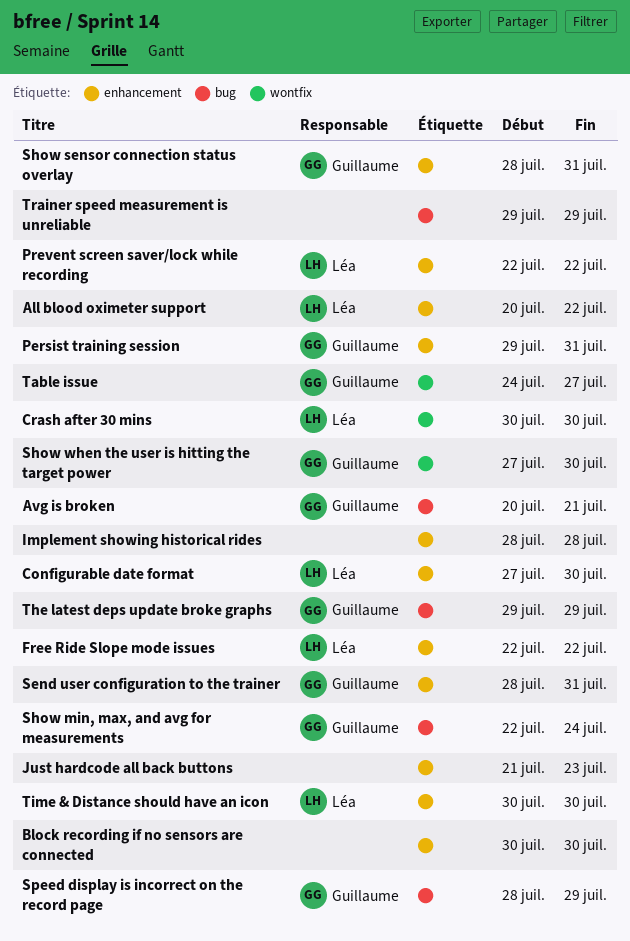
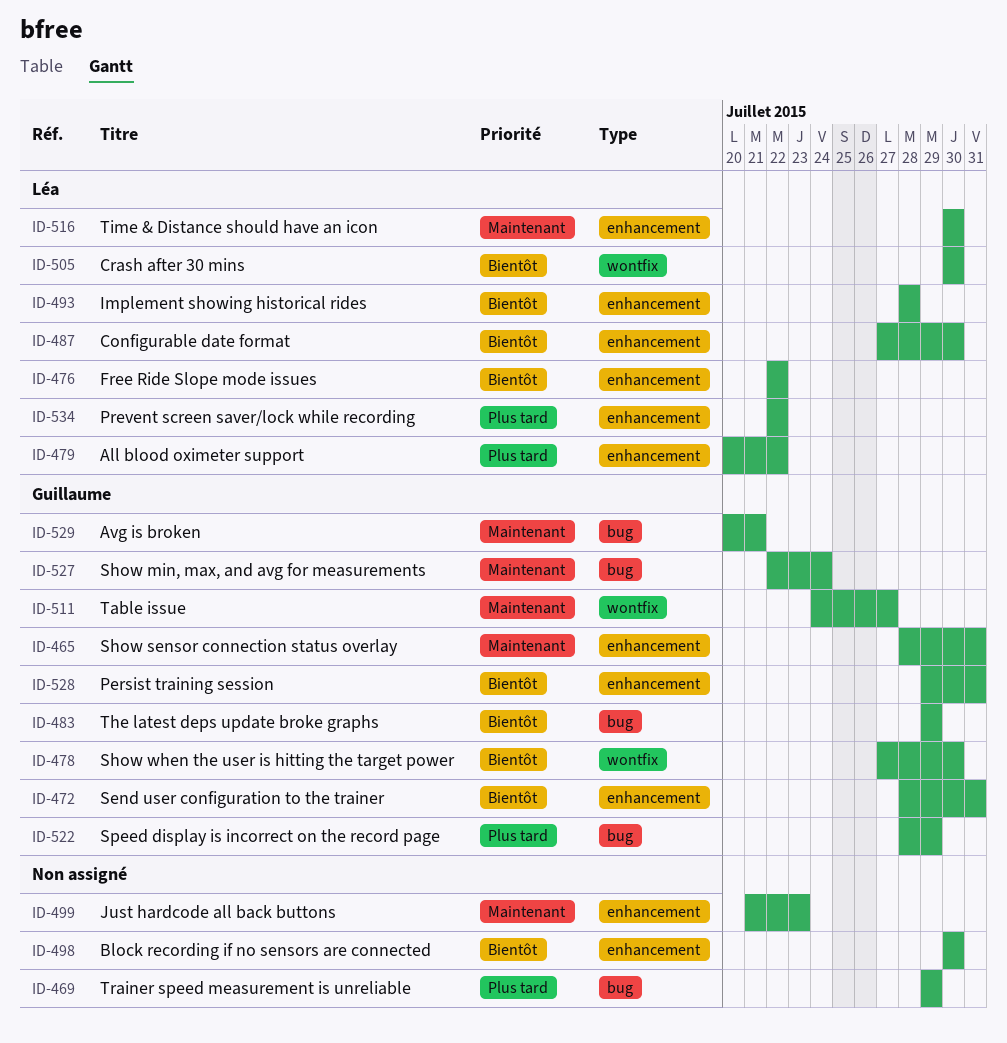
Implement showing historical rides, owner: none -> Léa

